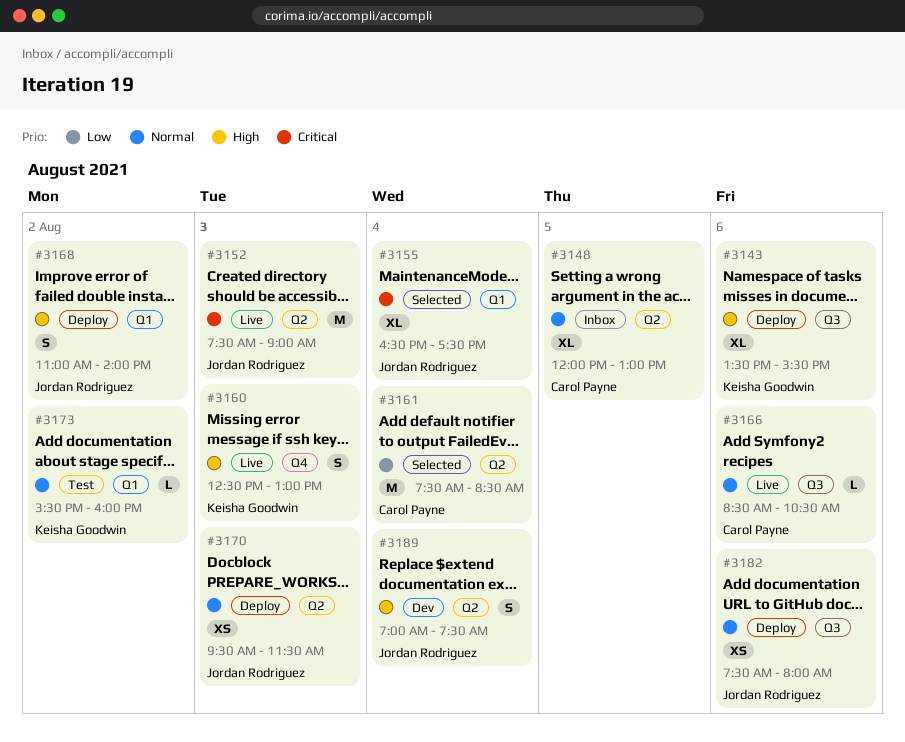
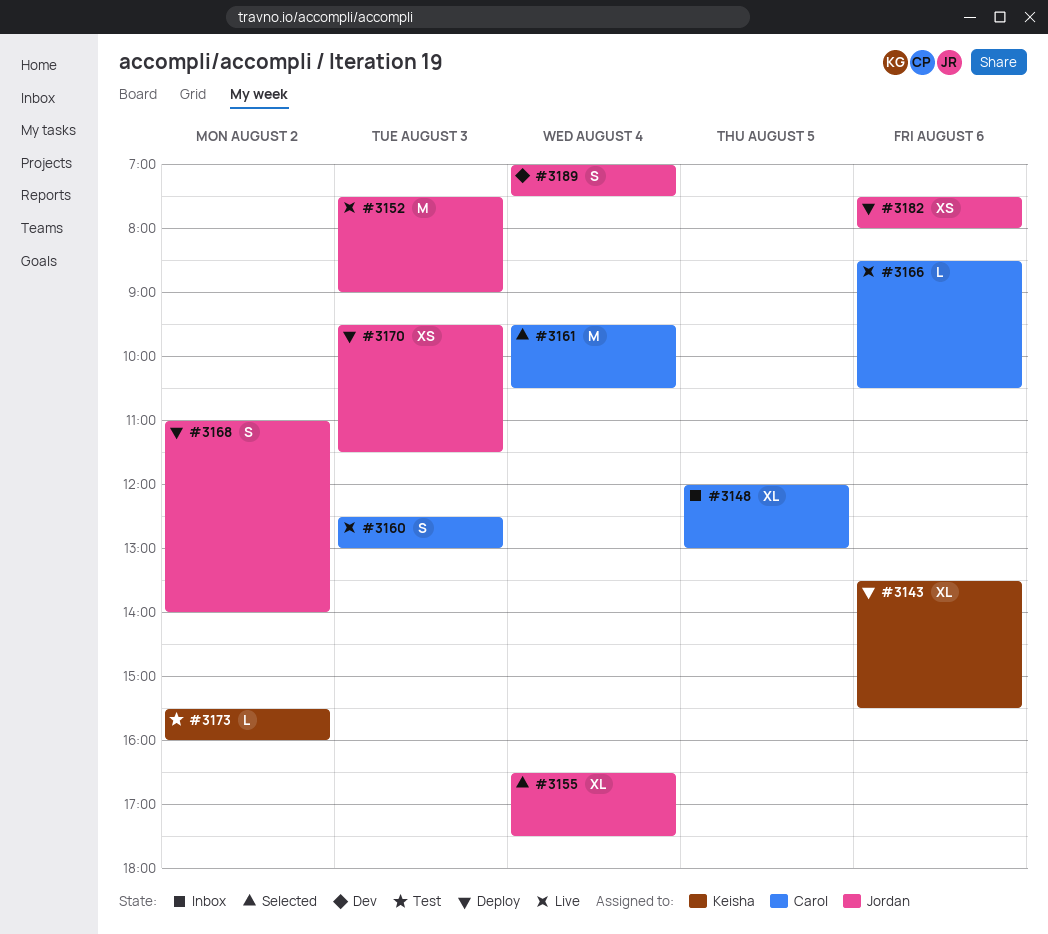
#3160, owner: Keisha Goodwin -> Carol Payne
#3161, begins: 07:30 -> 09:30
#3161, ends: 08:30 -> 10:30

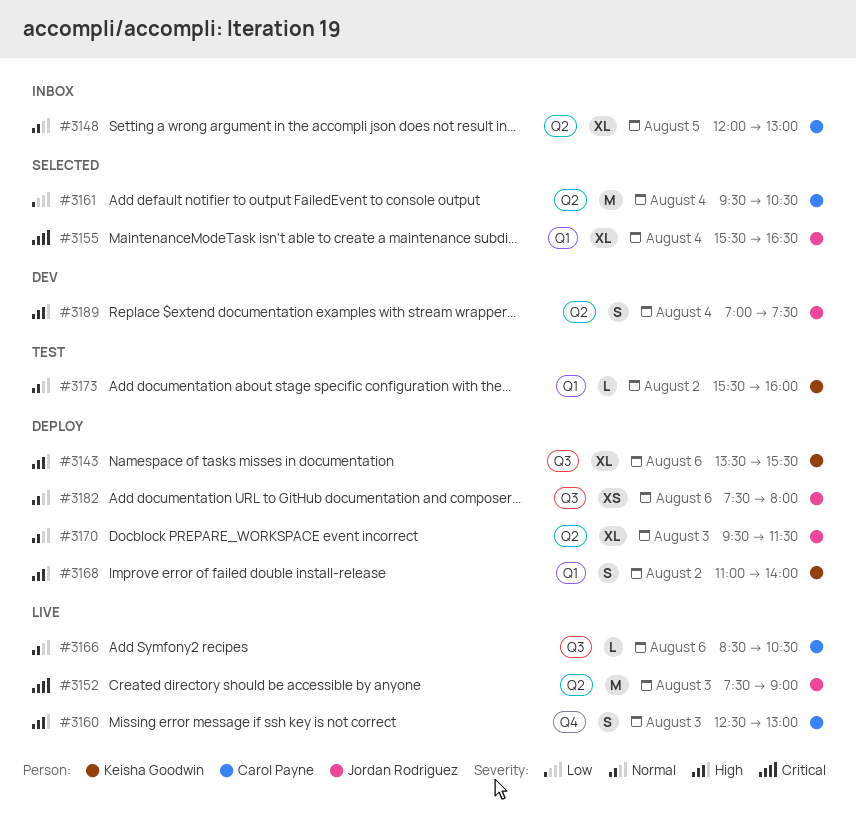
#3155, begins: 16:30 -> 15:30
#3155, ends: 17:30 -> 16:30
#3168, owner: Jordan Rodriguez -> Keisha Goodwin
#3170, estimate: XS -> XL

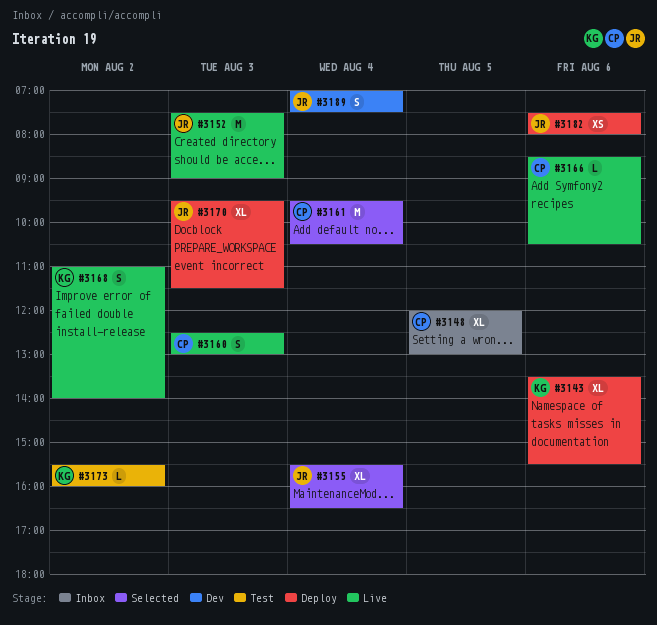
#3168, status: Deploy -> Live

